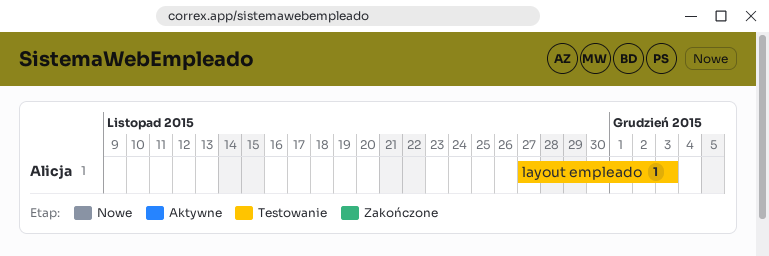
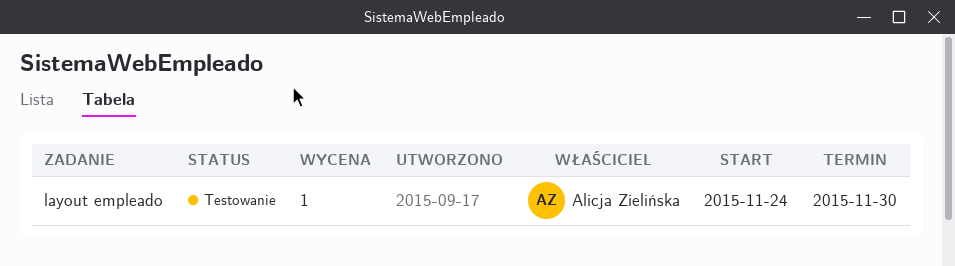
layout empleado, start: Nov 27 -> Nov 24
layout empleado, due: Dec 3 -> Nov 30

